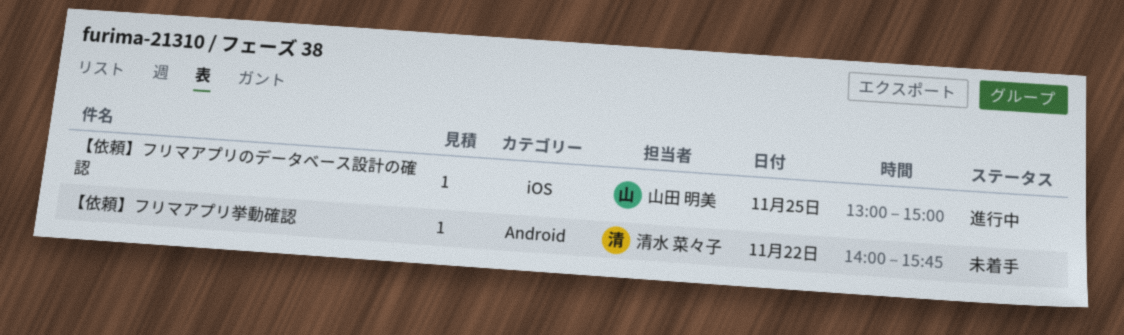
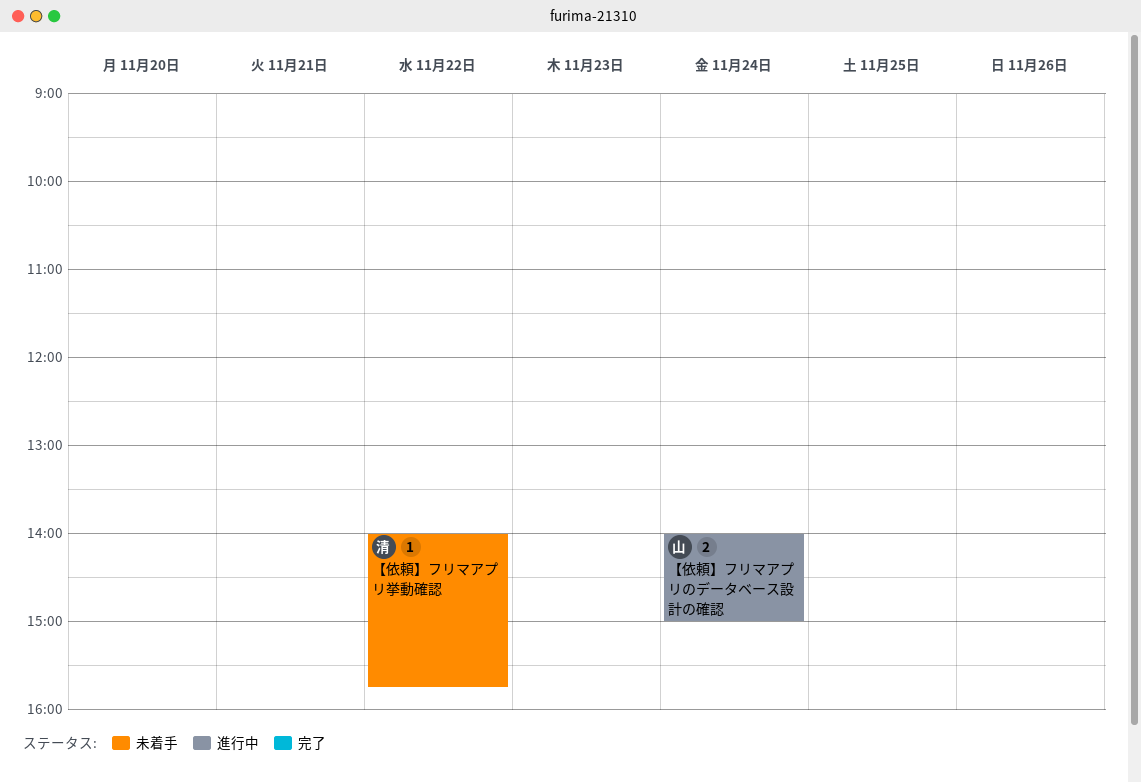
【依頼】フリマアプリのデータベース設計の確認, estimate: 1 -> 2
【依頼】フリマアプリのデータベース設計の確認, day: Nov 25 -> Nov 24
【依頼】フリマアプリのデータベース設計の確認, begins: 13:00 -> 14:00

